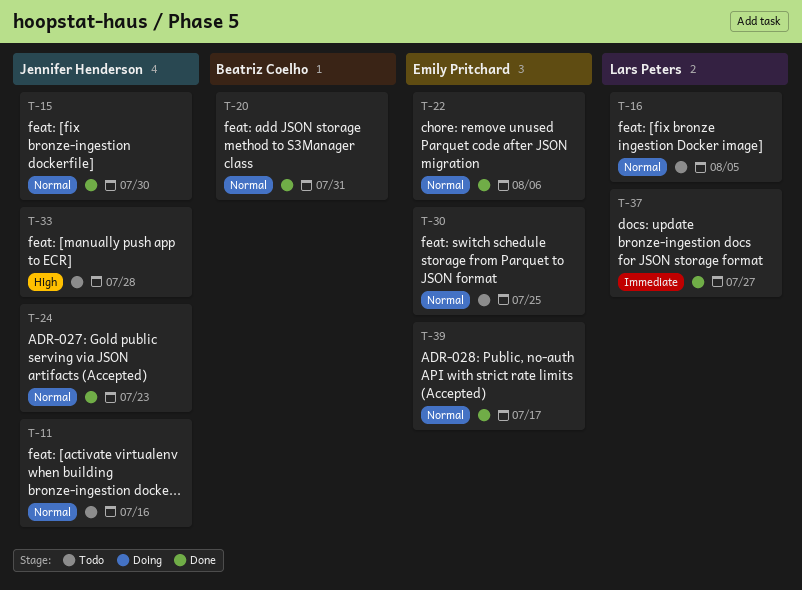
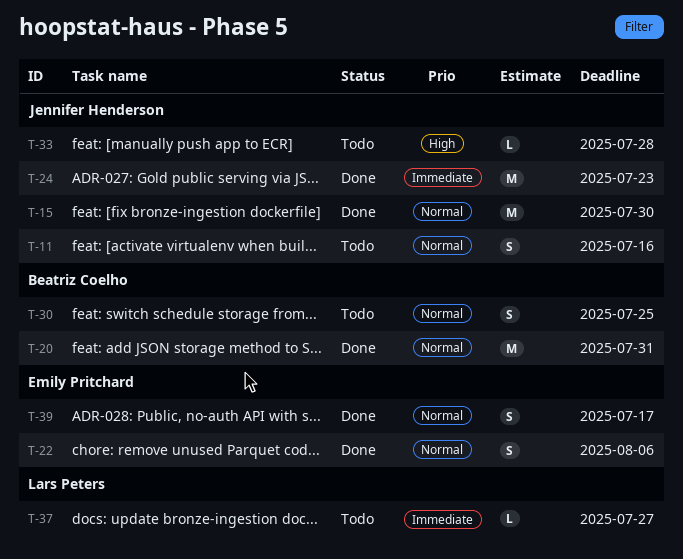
T-16: present -> none
T-24, priority: Normal -> Immediate
T-30, owner: Emily Pritchard -> Beatriz Coelho
T-37, status: Done -> Todo

